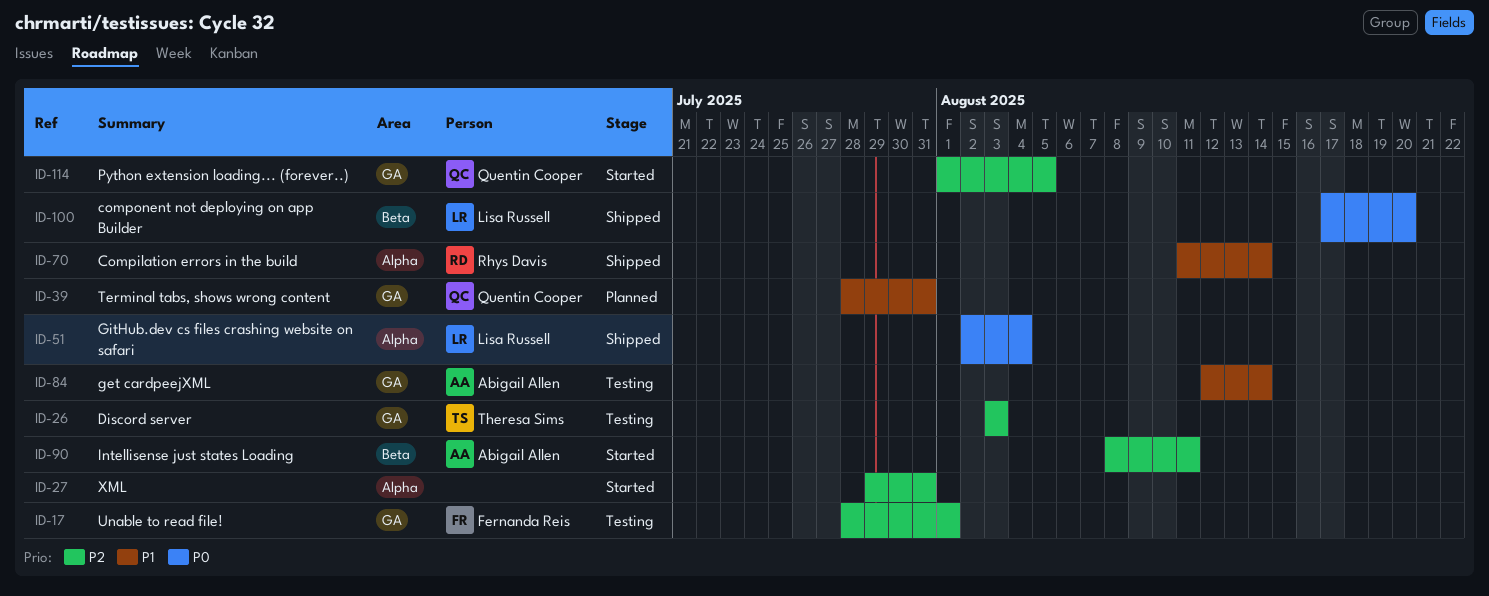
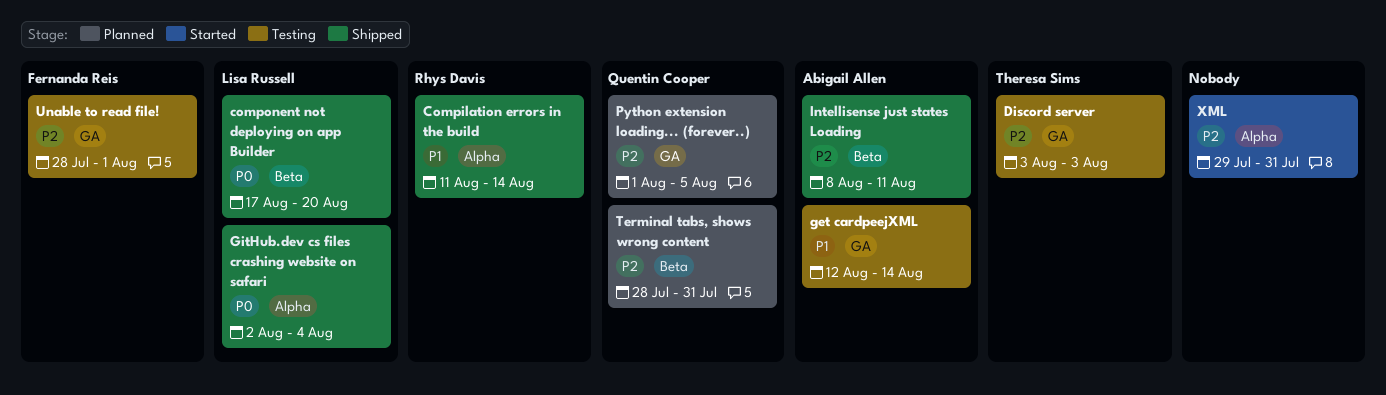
Intellisense just states Loading, status: Started -> Shipped
Python extension loading... (forever..), status: Started -> Planned
Terminal tabs, shows wrong content, priority: P1 -> P2
Terminal tabs, shows wrong content, label: GA -> Beta

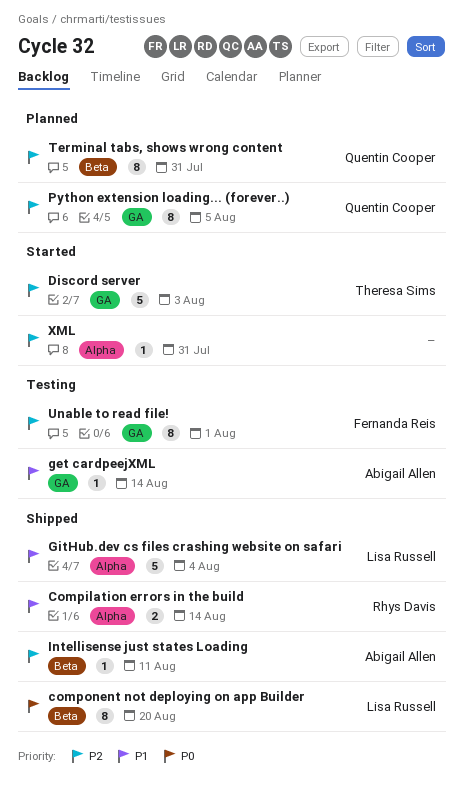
Discord server, status: Testing -> Started
GitHub.dev cs files crashing website on safari, priority: P0 -> P1

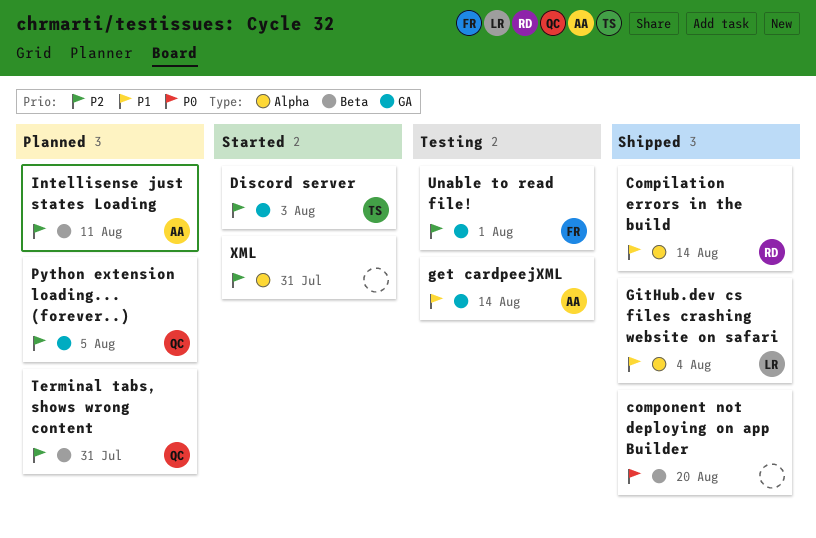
component not deploying on app Builder, owner: Lisa Russell -> none
Intellisense just states Loading, status: Shipped -> Planned

